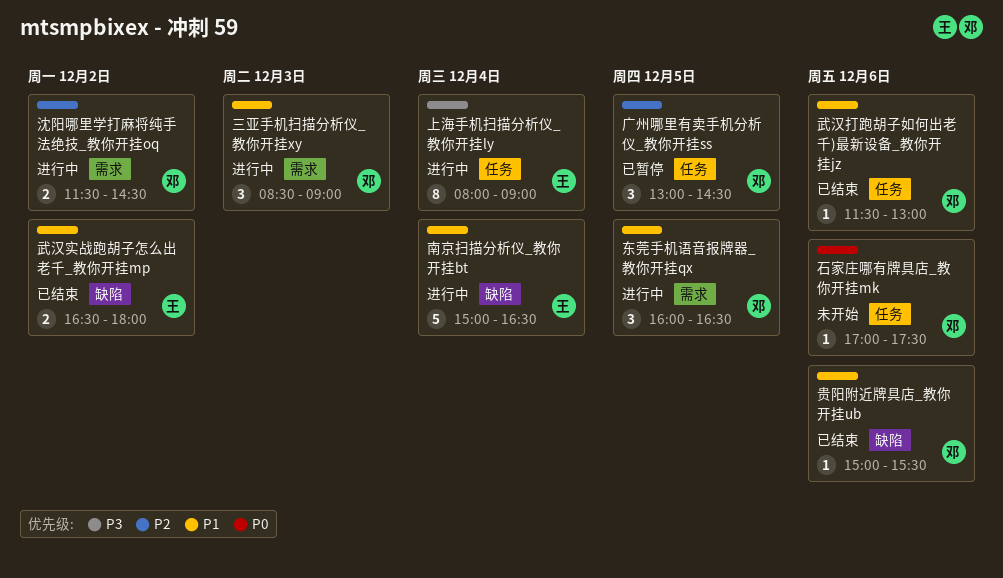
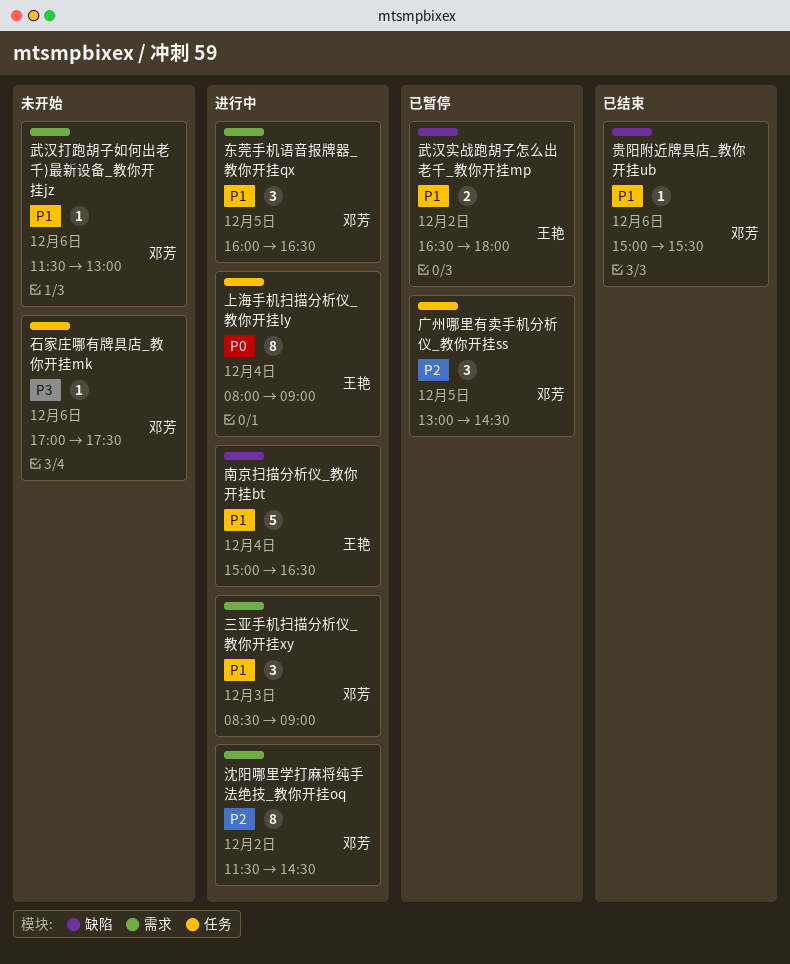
上海手机扫描分析仪_教你开挂ly, priority: P3 -> P0
武汉实战跑胡子怎么出老千_教你开挂mp, status: 已结束 -> 已暂停
武汉打跑胡子如何出老千)最新设备_教你开挂jz, status: 已结束 -> 未开始
武汉打跑胡子如何出老千)最新设备_教你开挂jz, label: 任务 -> 需求
沈阳哪里学打麻将纯手法绝技_教你开挂oq, estimate: 2 -> 8
石家庄哪有牌具店_教你开挂mk, priority: P0 -> P3

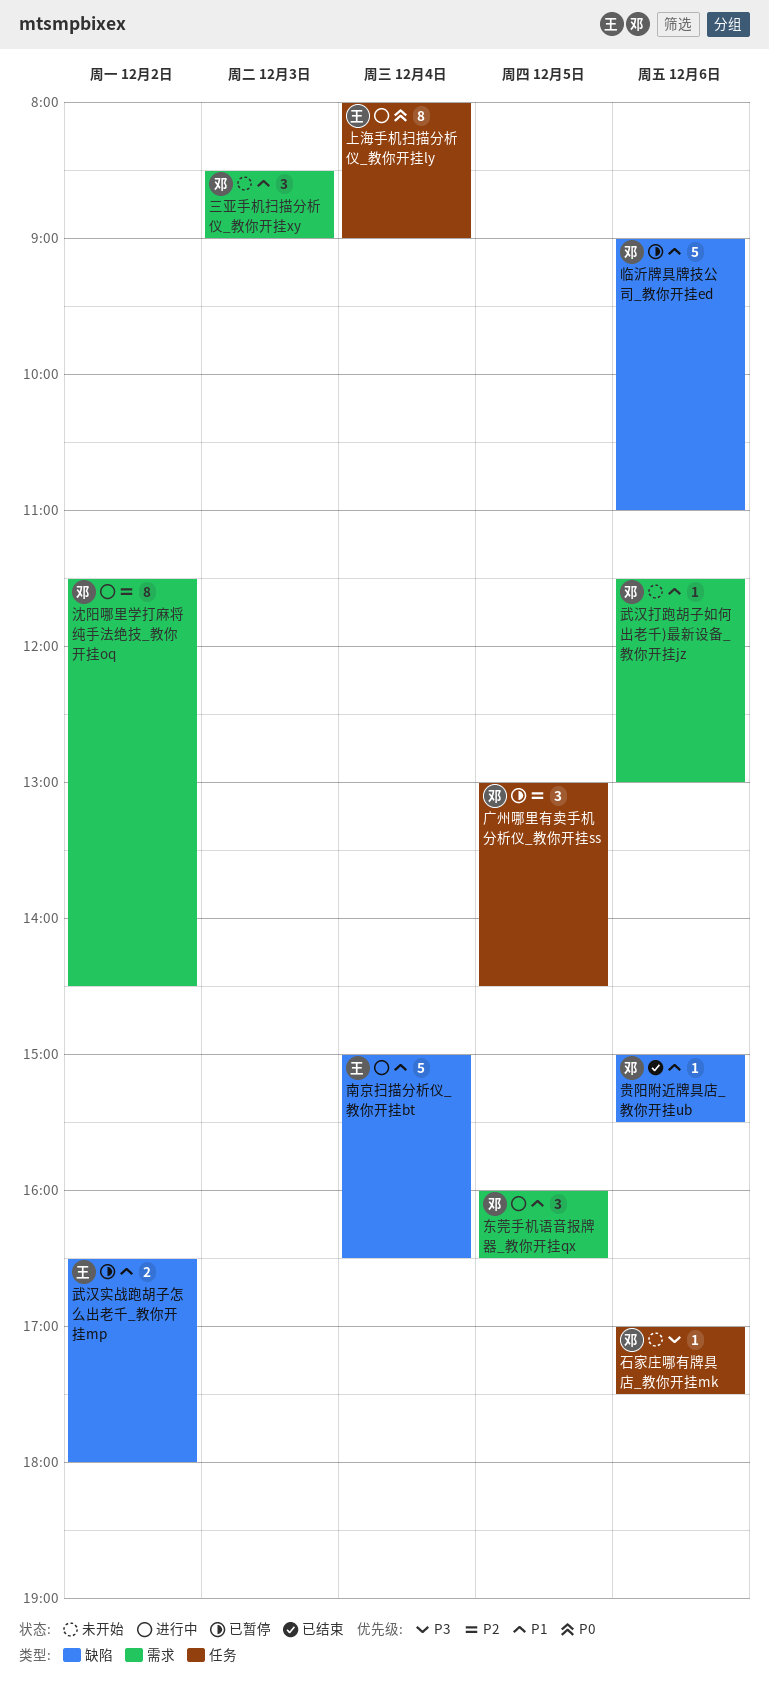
三亚手机扫描分析仪_教你开挂xy, status: 进行中 -> 未开始
临沂牌具牌技公司_教你开挂ed: none -> present

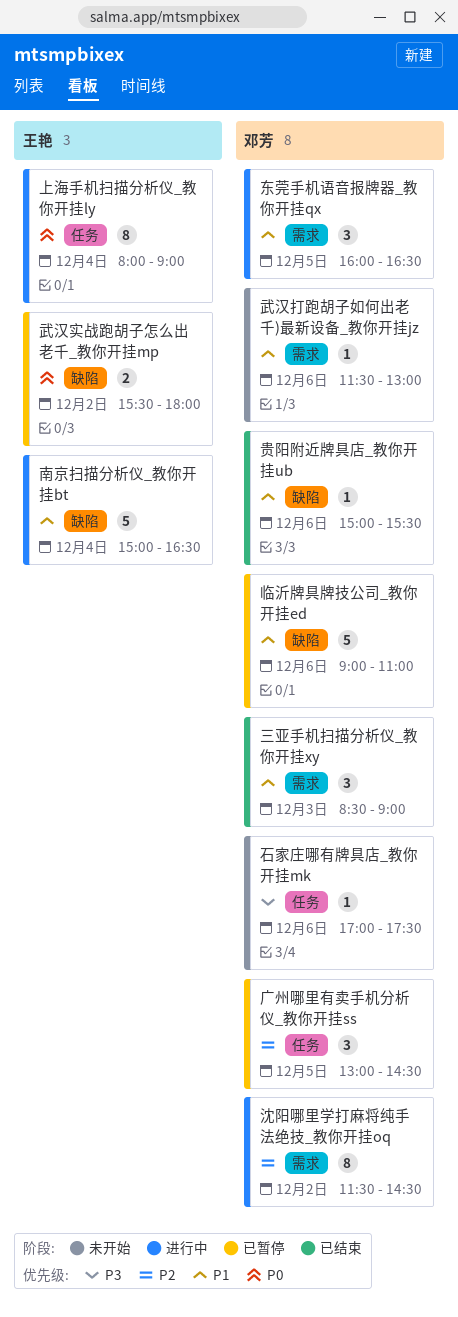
三亚手机扫描分析仪_教你开挂xy, status: 未开始 -> 已结束
武汉实战跑胡子怎么出老千_教你开挂mp, priority: P1 -> P0
武汉实战跑胡子怎么出老千_教你开挂mp, begins: 16:30 -> 15:30

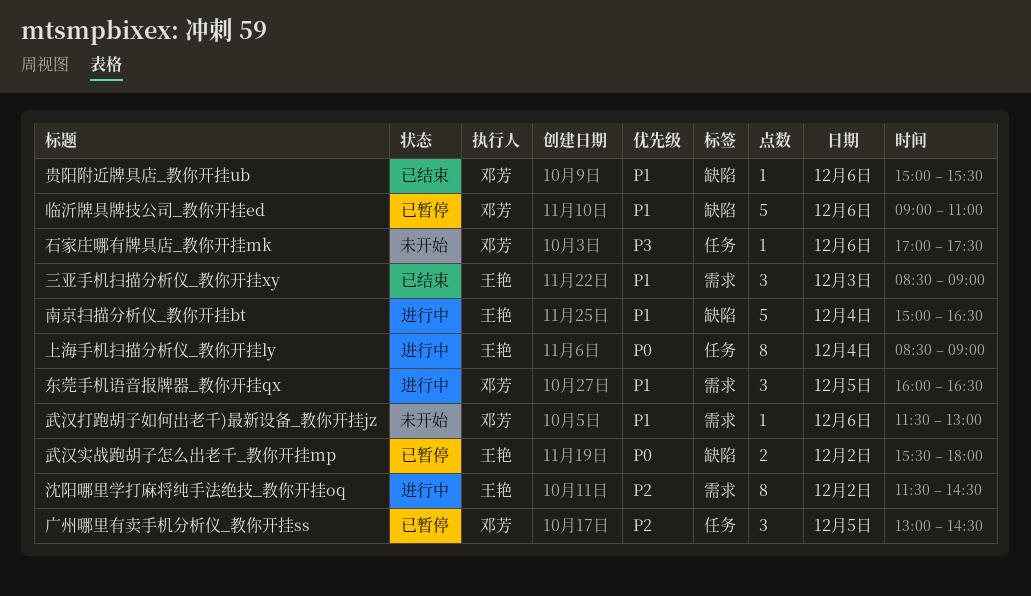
三亚手机扫描分析仪_教你开挂xy, owner: 邓芳 -> 王艳
上海手机扫描分析仪_教你开挂ly, begins: 08:00 -> 08:30
沈阳哪里学打麻将纯手法绝技_教你开挂oq, owner: 邓芳 -> 王艳

